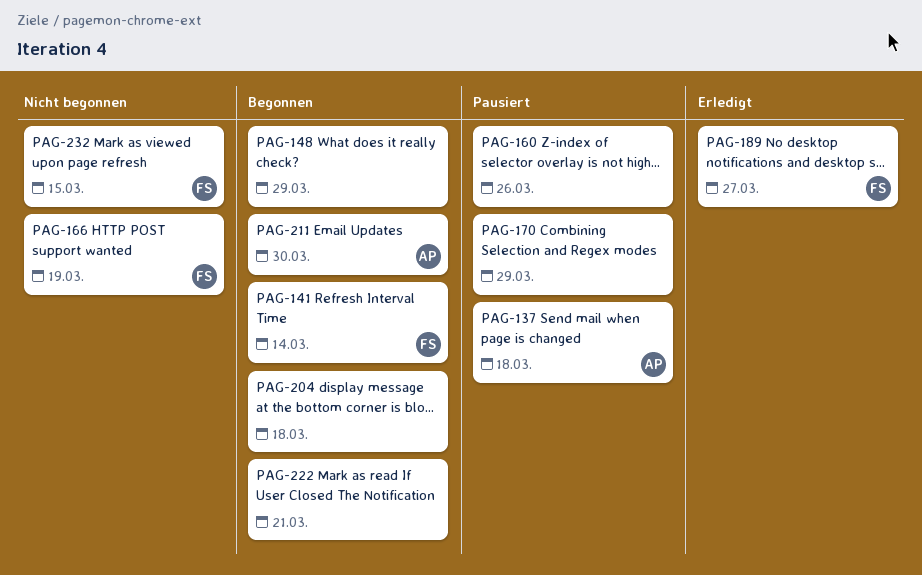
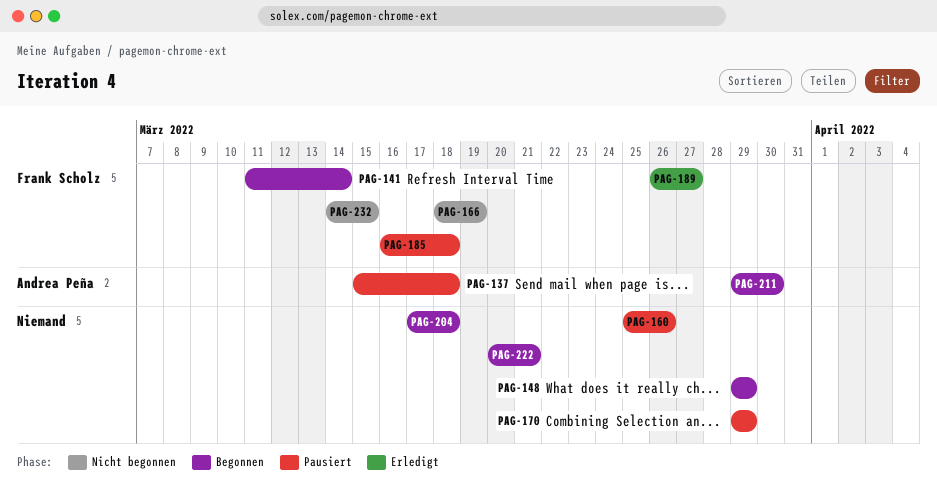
PAG-185: none -> present

